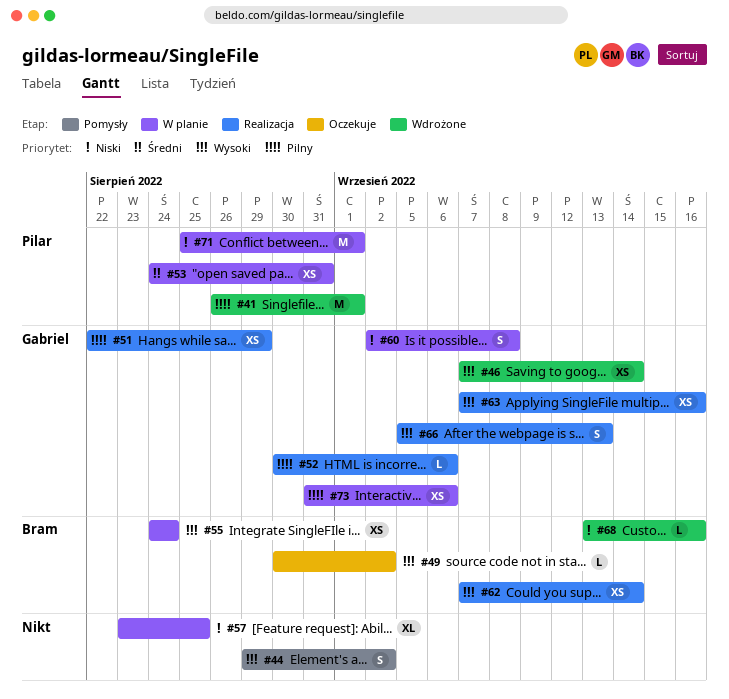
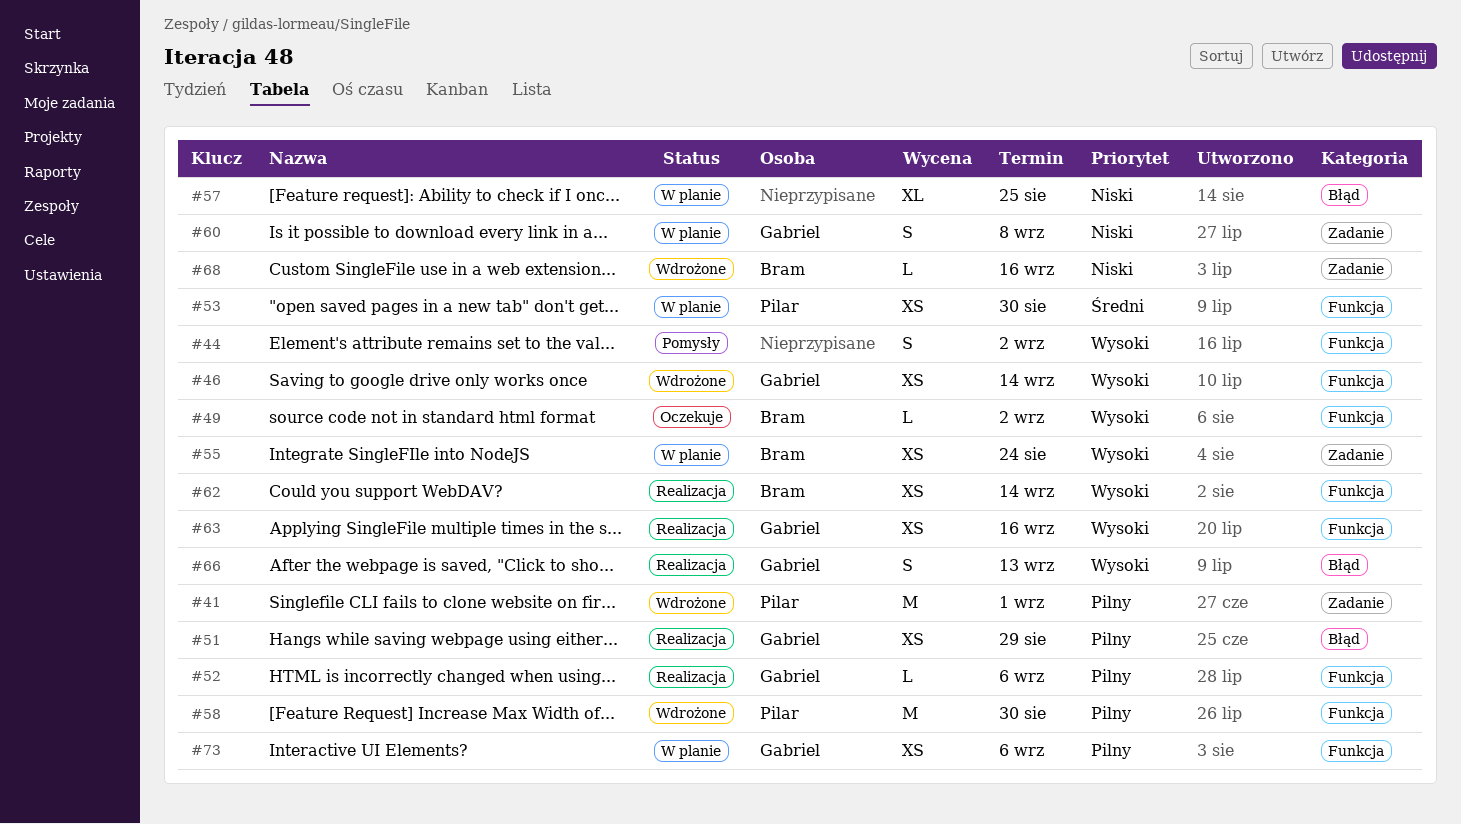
#53, due: Aug 31 -> Aug 30
#58: none -> present
#71: present -> none

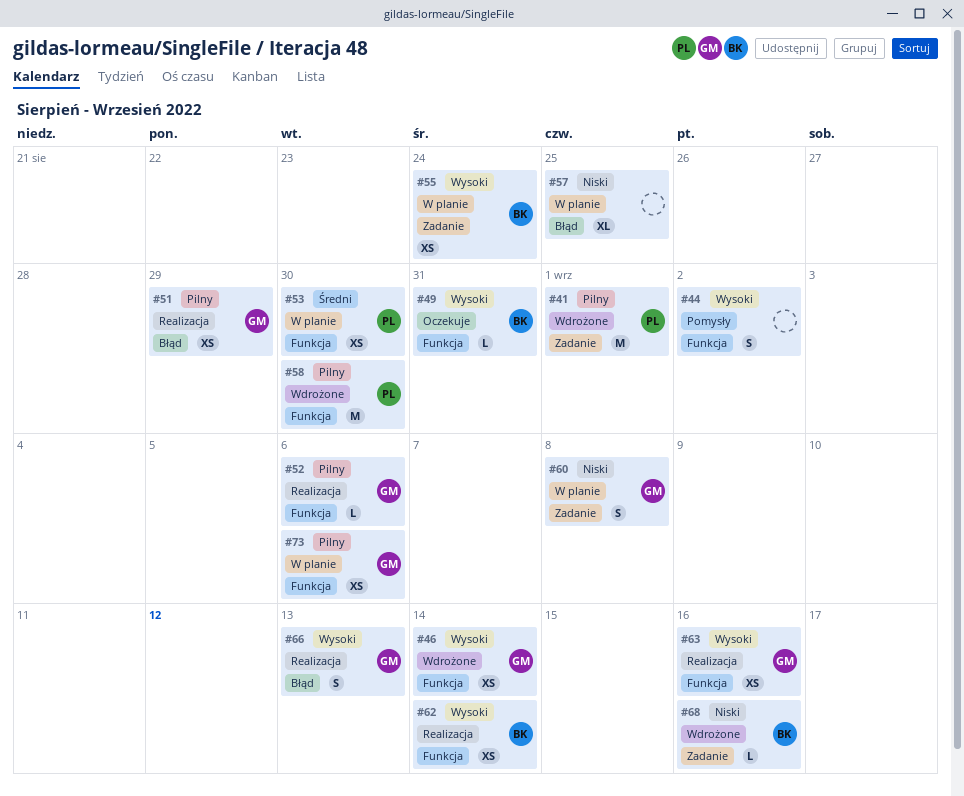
#49, due: Sep 2 -> Aug 31

